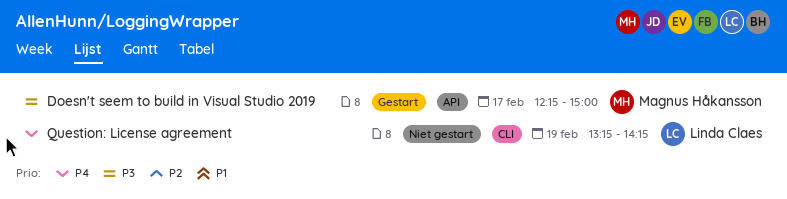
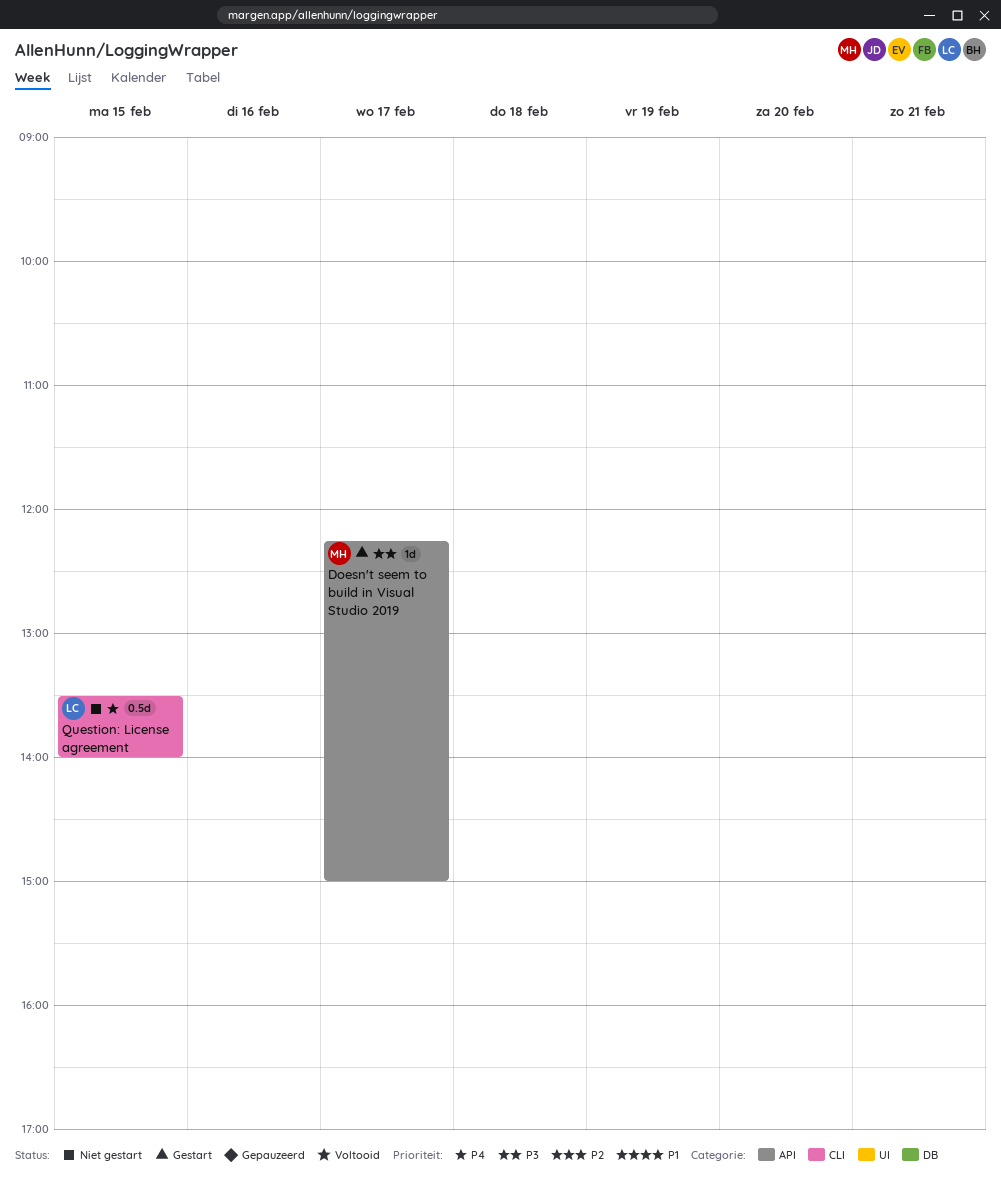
Question: License agreement, day: Feb 19 -> Feb 15
Question: License agreement, begins: 13:15 -> 13:30
Question: License agreement, ends: 14:15 -> 14:00

